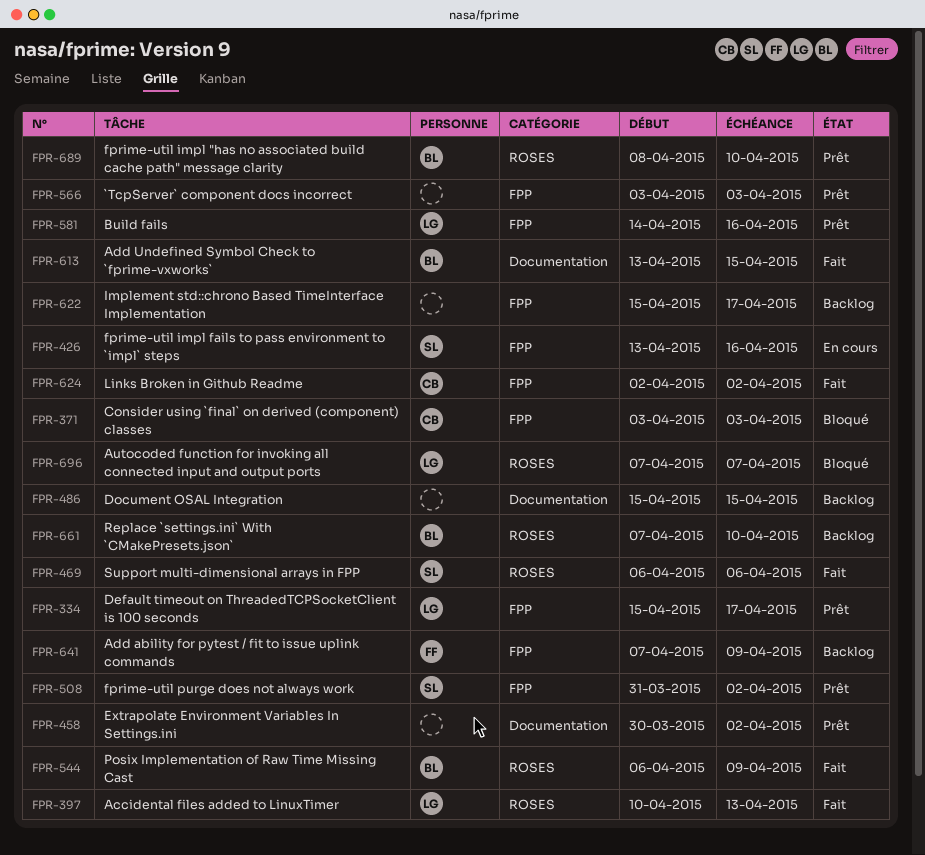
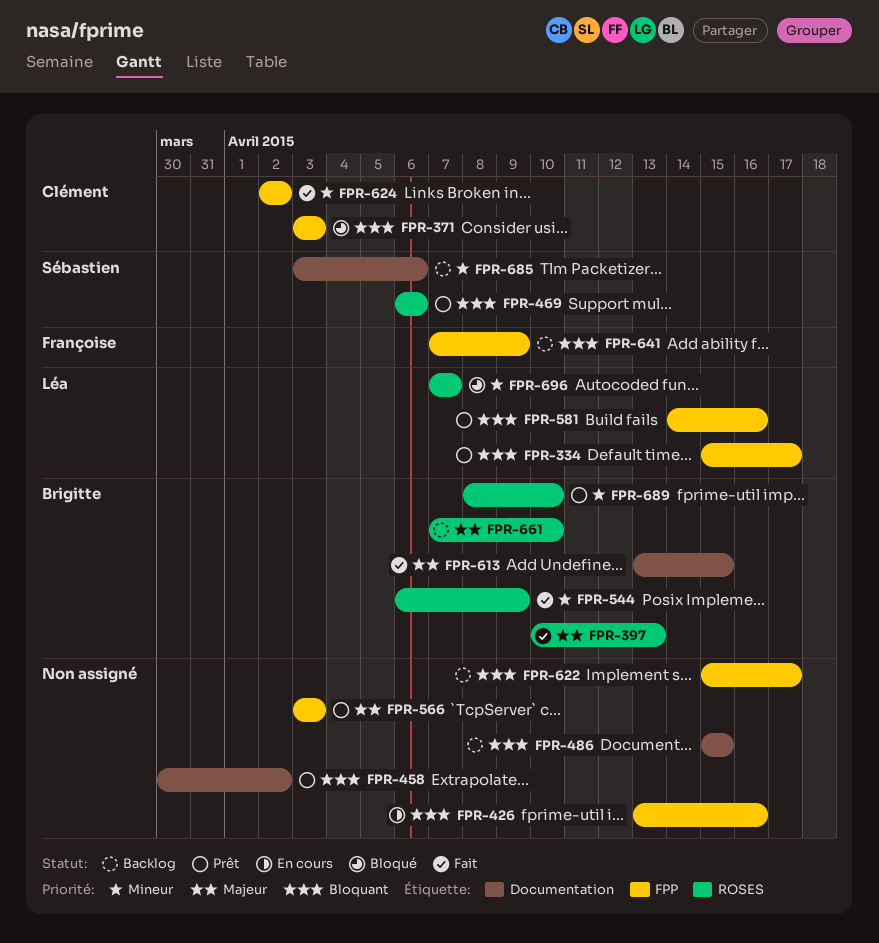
FPR-397, owner: Léa -> Brigitte
FPR-426, owner: Sébastien -> none
FPR-469, status: Fait -> Prêt
FPR-508: present -> none
FPR-685: none -> present

